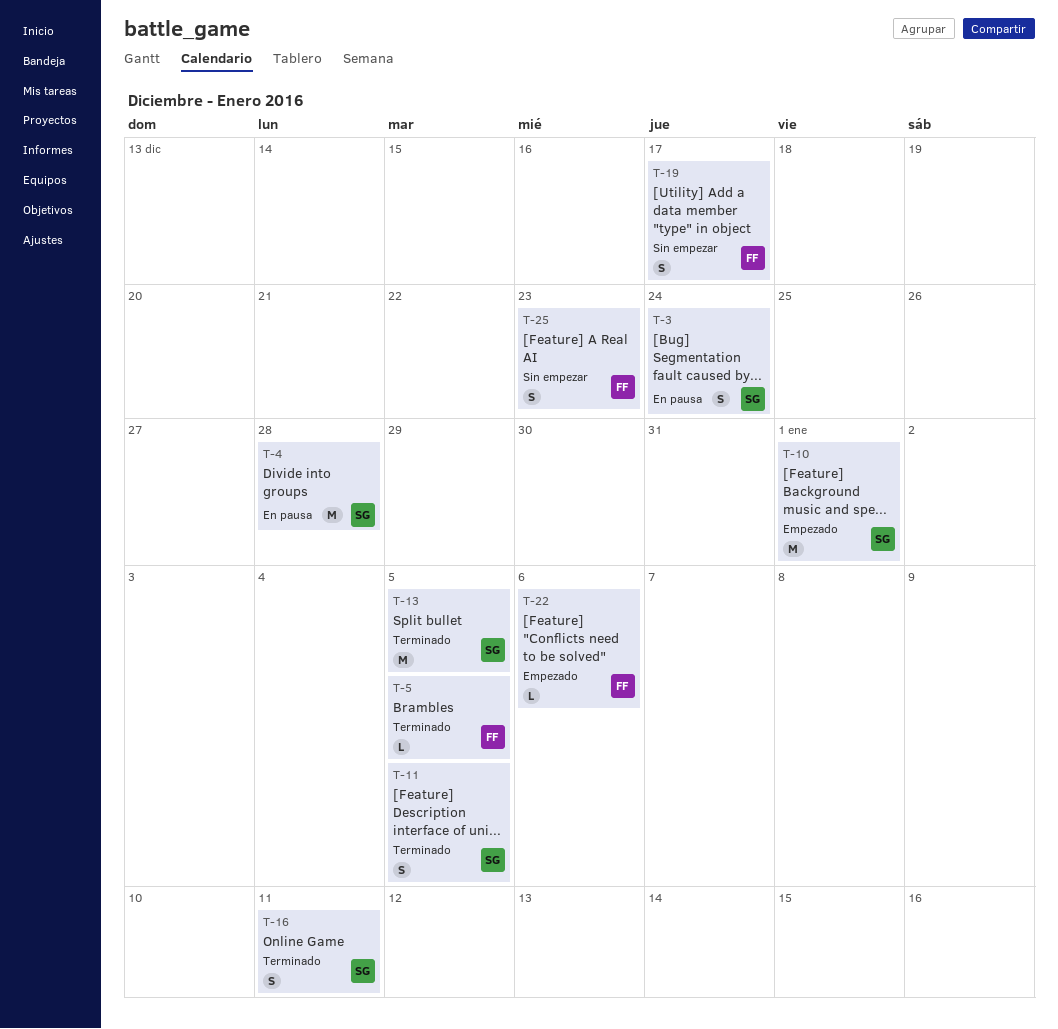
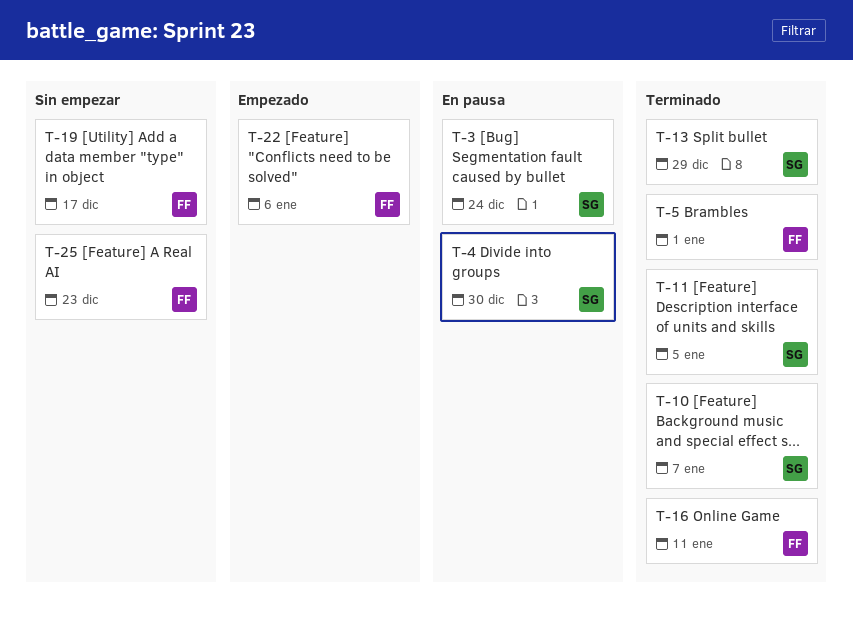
T-4, due: Dec 28 -> Dec 30
T-5, due: Jan 5 -> Jan 1
T-10, status: Empezado -> Terminado
T-10, due: Jan 1 -> Jan 7
T-13, due: Jan 5 -> Dec 29
T-16, owner: SG -> FF

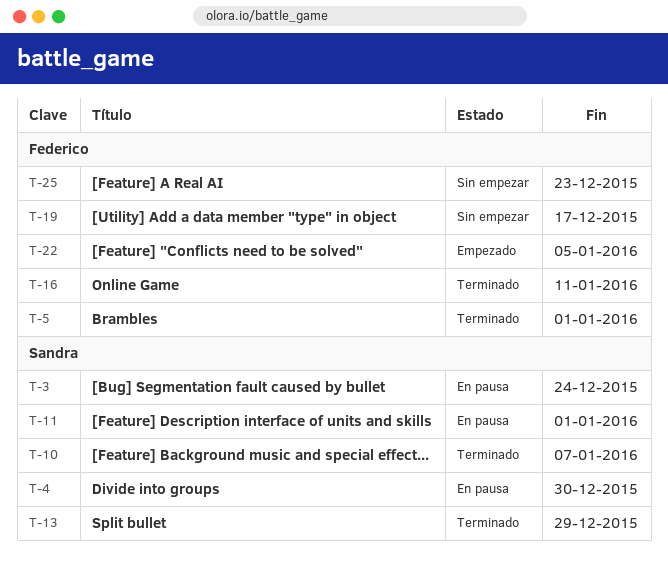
T-11, status: Terminado -> En pausa
T-11, due: Jan 5 -> Jan 1
T-22, due: Jan 6 -> Jan 5

